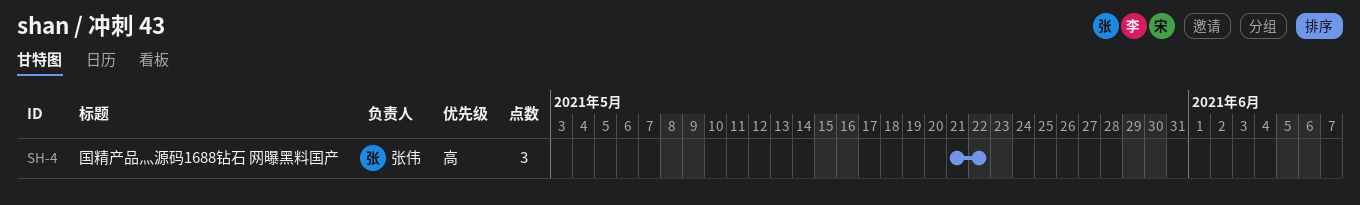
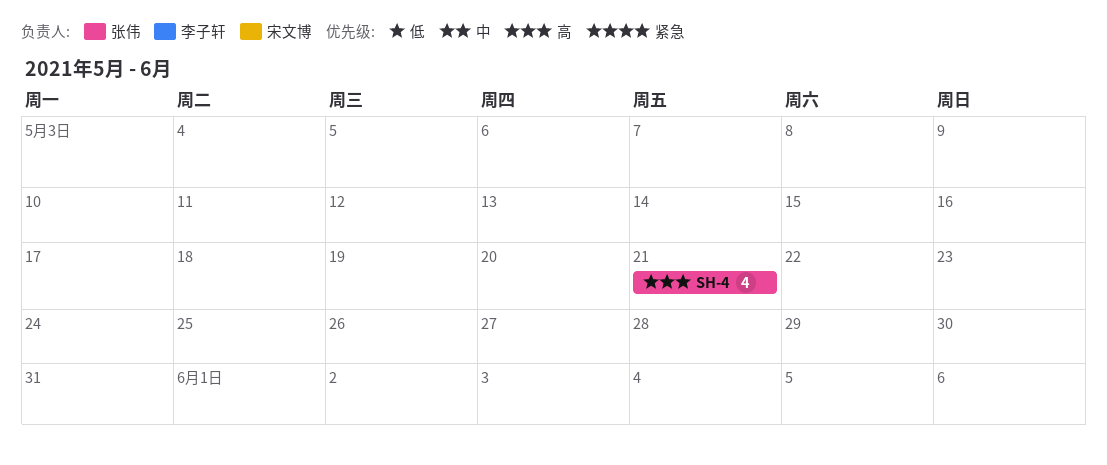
SH-4, estimate: 3 -> 4
SH-4, due: May 22 -> May 21

